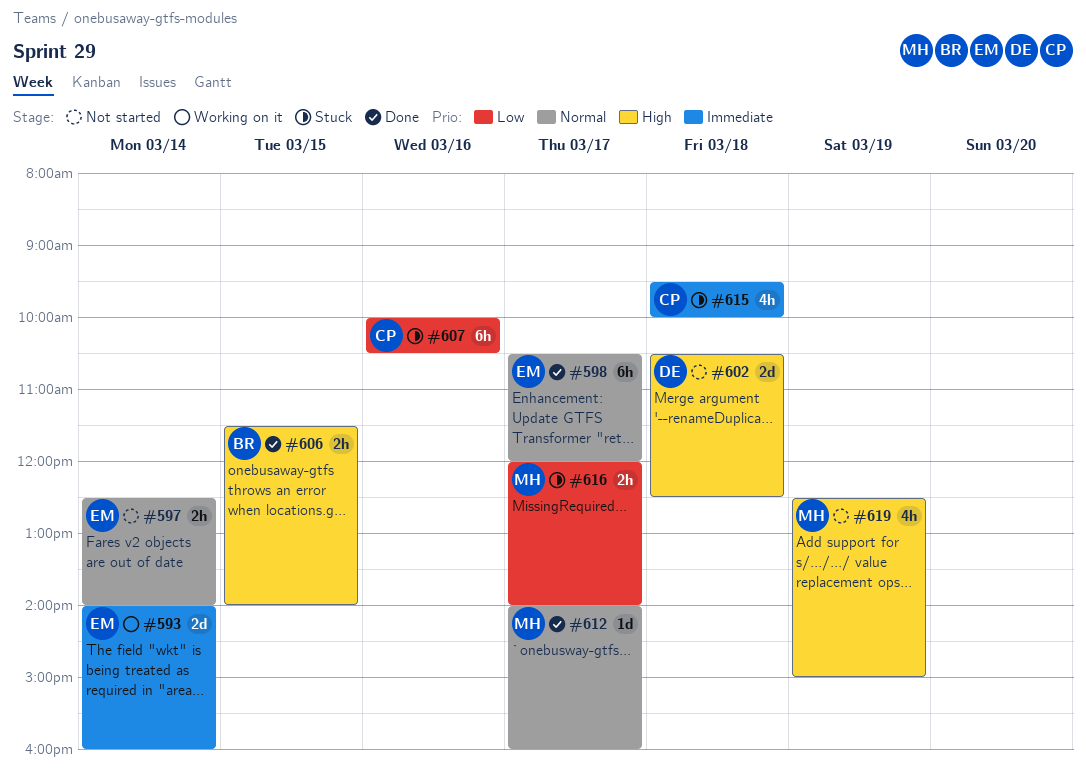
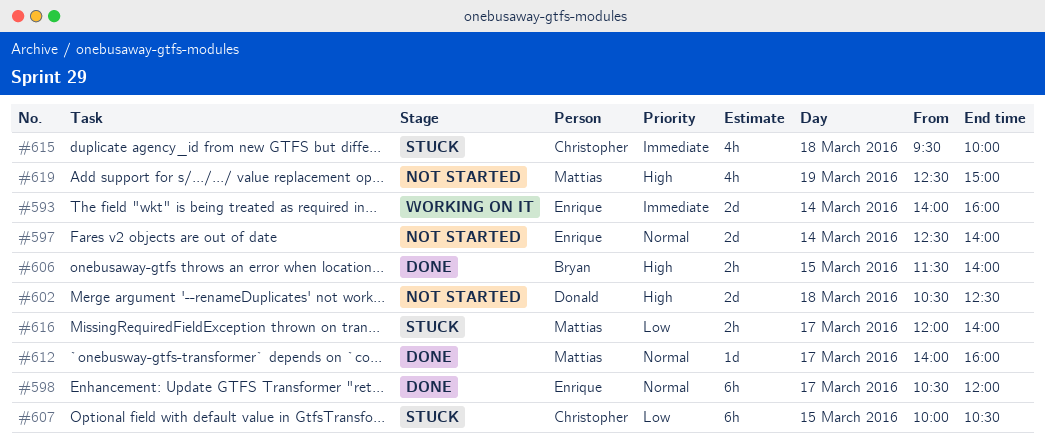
#597, estimate: 2h -> 2d
#607, day: Mar 16 -> Mar 15

